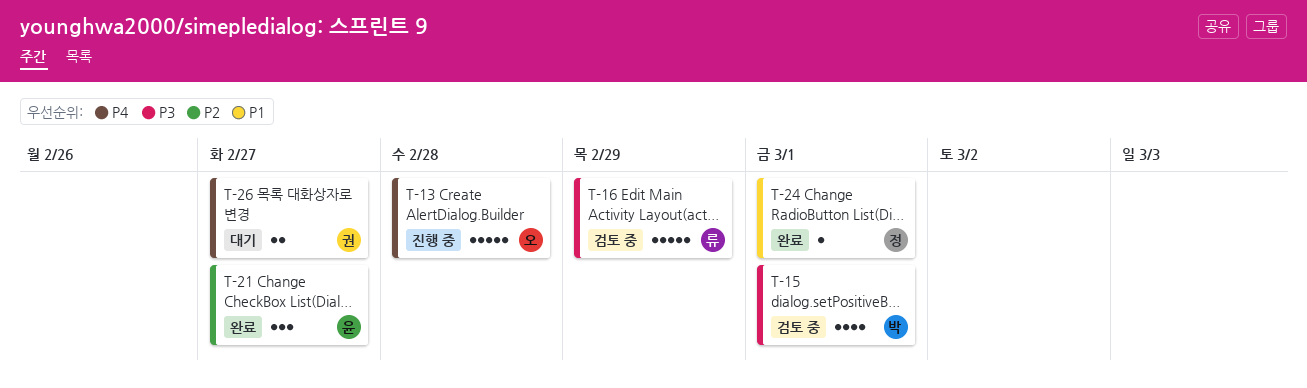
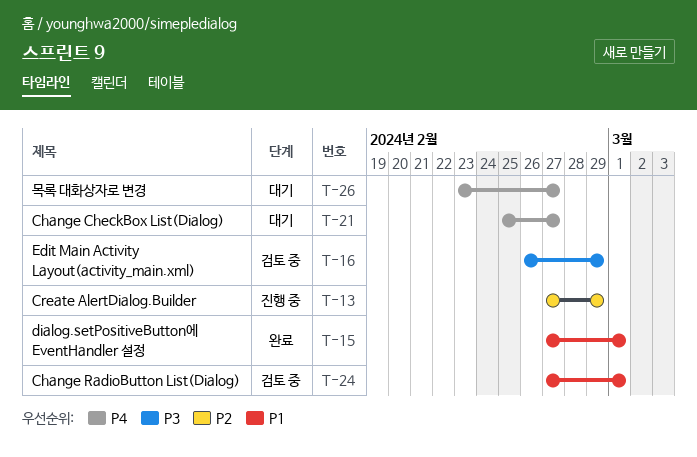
T-13, priority: P4 -> P2
T-13, due: Feb 28 -> Feb 29
T-15, status: 검토 중 -> 완료
T-15, priority: P3 -> P1
T-21, status: 완료 -> 대기
T-21, priority: P2 -> P4
T-24, status: 완료 -> 검토 중

